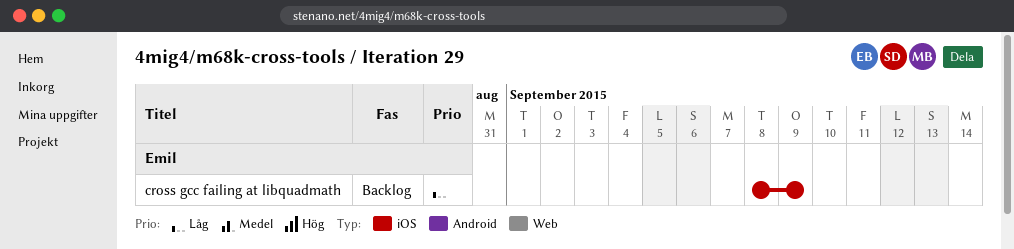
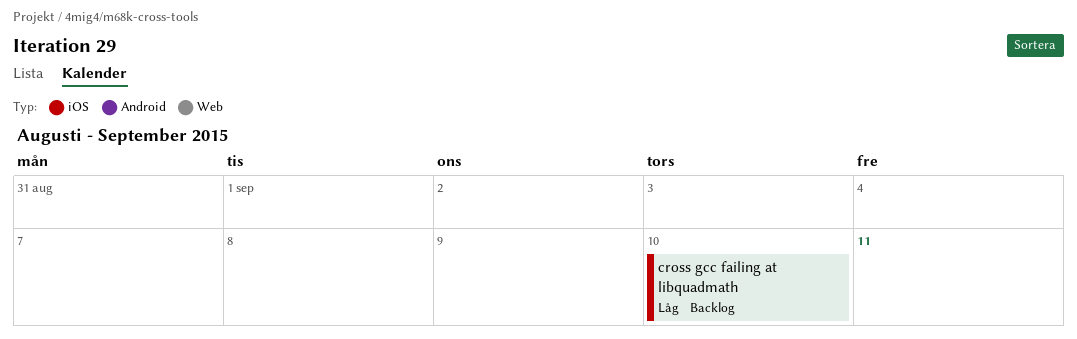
cross gcc failing at libquadmath, due: Sep 9 -> Sep 10

